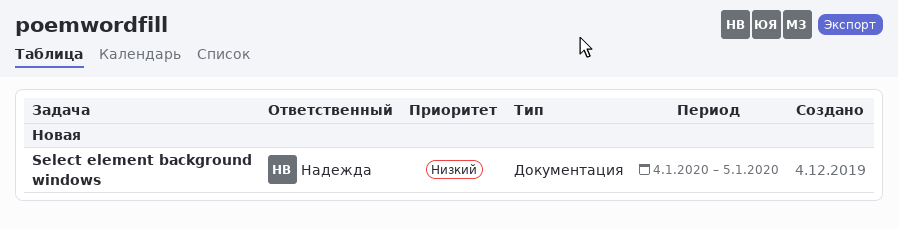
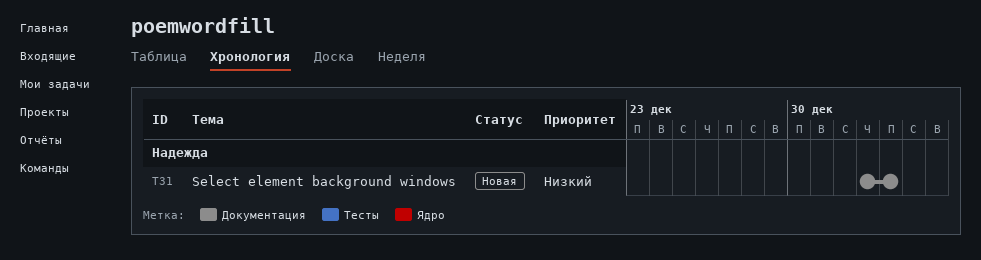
Select element background windows, start: Jan 4 -> Jan 2
Select element background windows, due: Jan 5 -> Jan 3

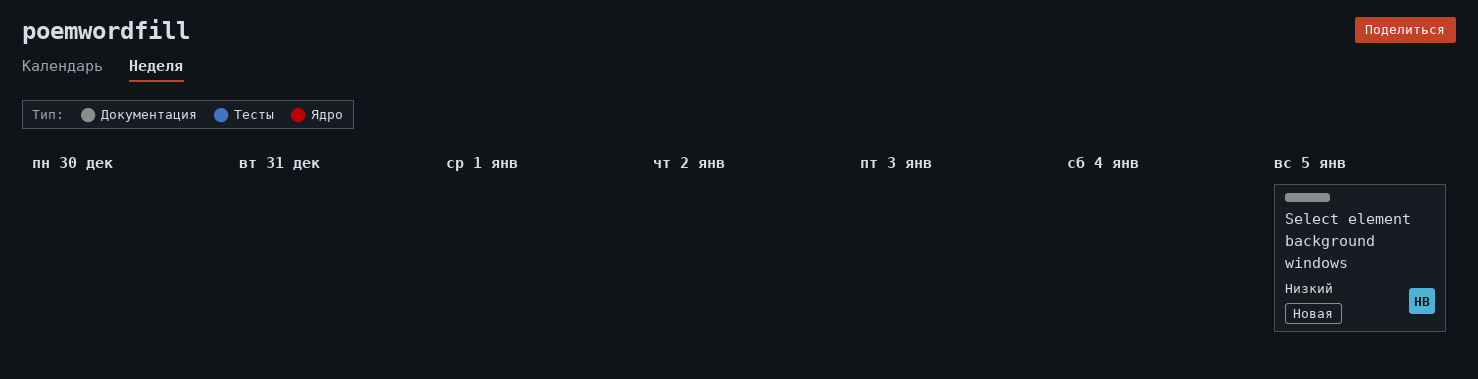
Select element background windows, due: Jan 3 -> Jan 5

